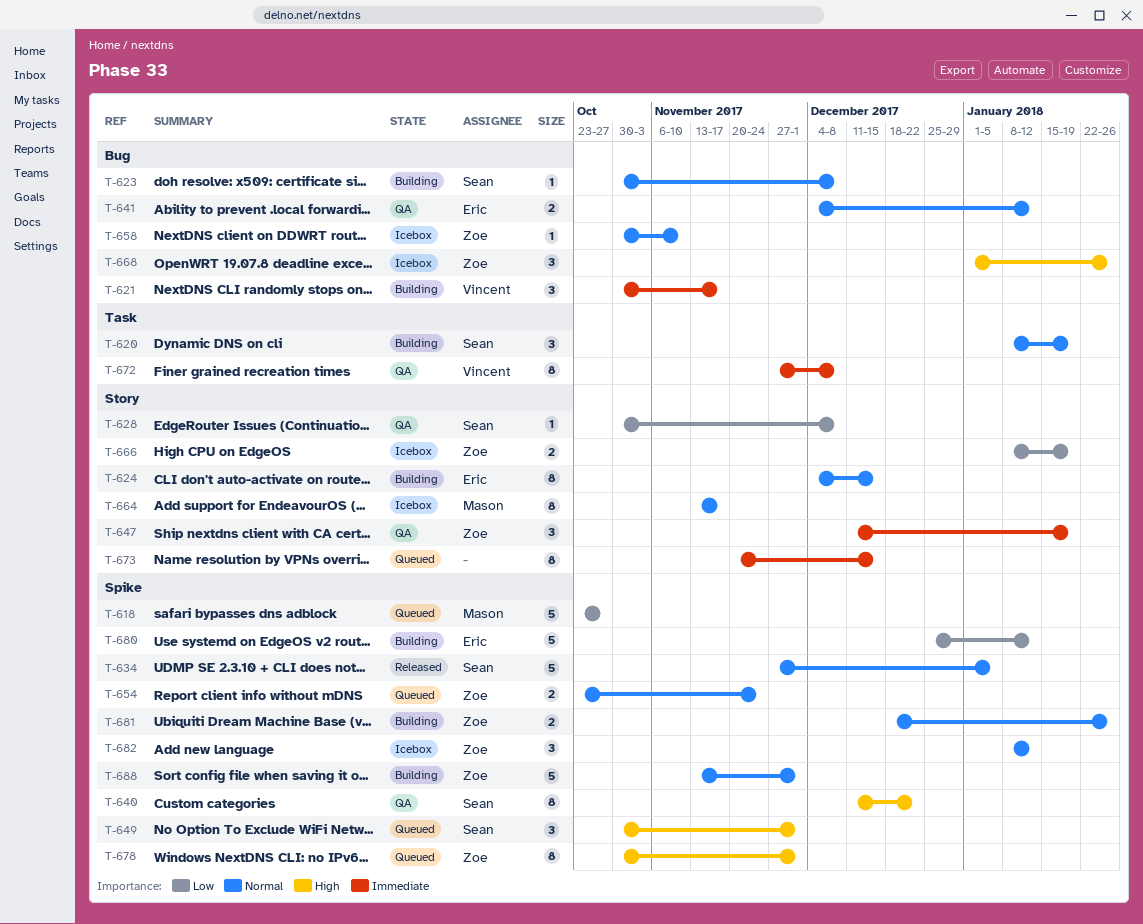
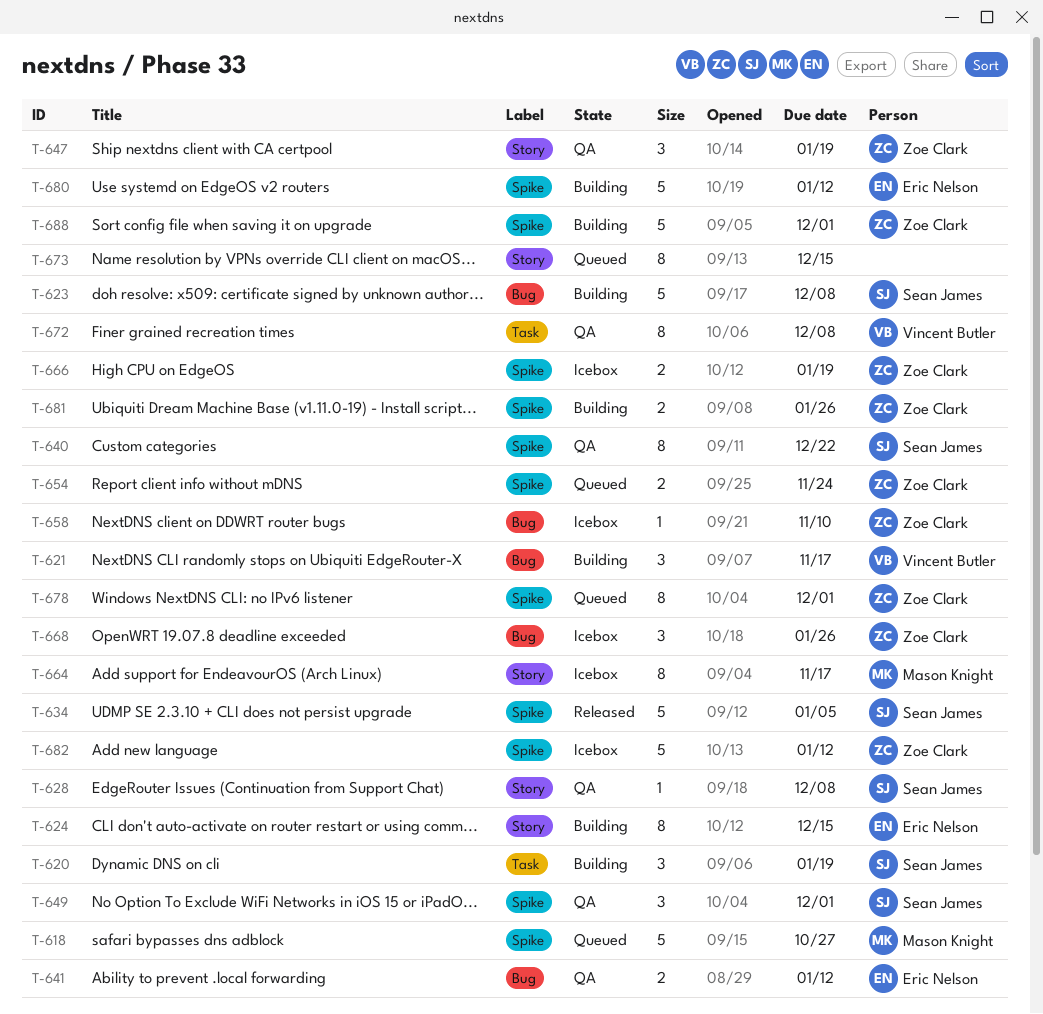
T-623, estimate: 1 -> 5
T-649, status: Queued -> QA
T-666, label: Story -> Spike
T-682, estimate: 3 -> 5

